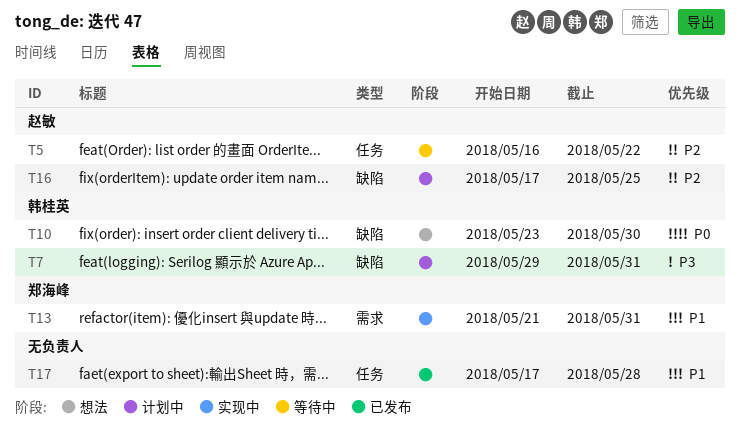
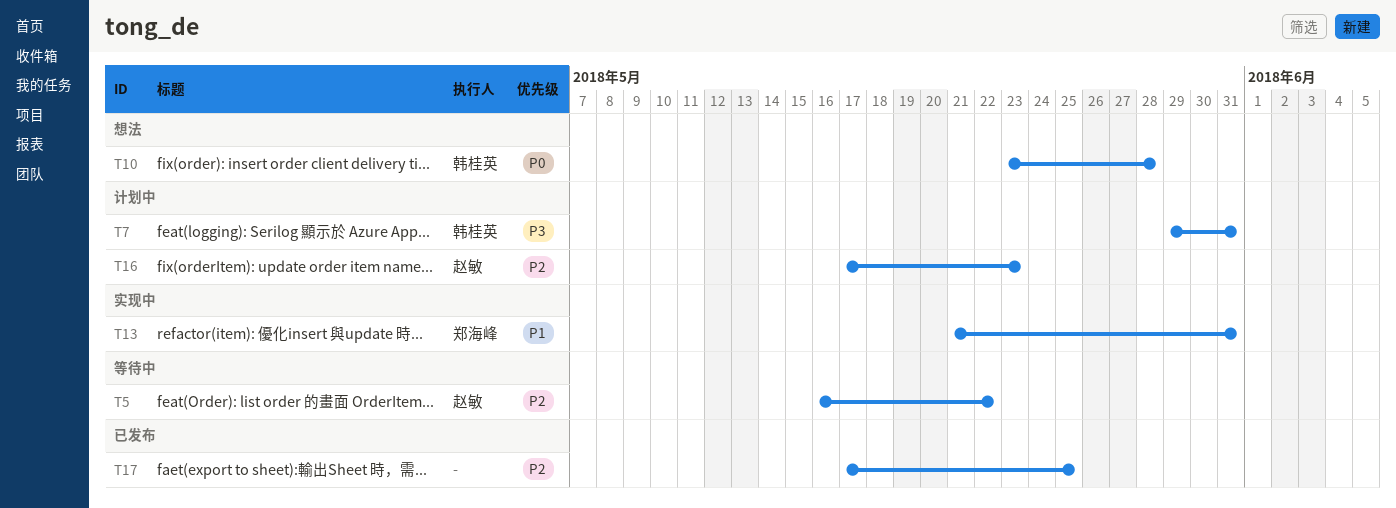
T10, due: May 30 -> May 28
T16, due: May 25 -> May 23
T17, priority: P1 -> P2
T17, due: May 28 -> May 25

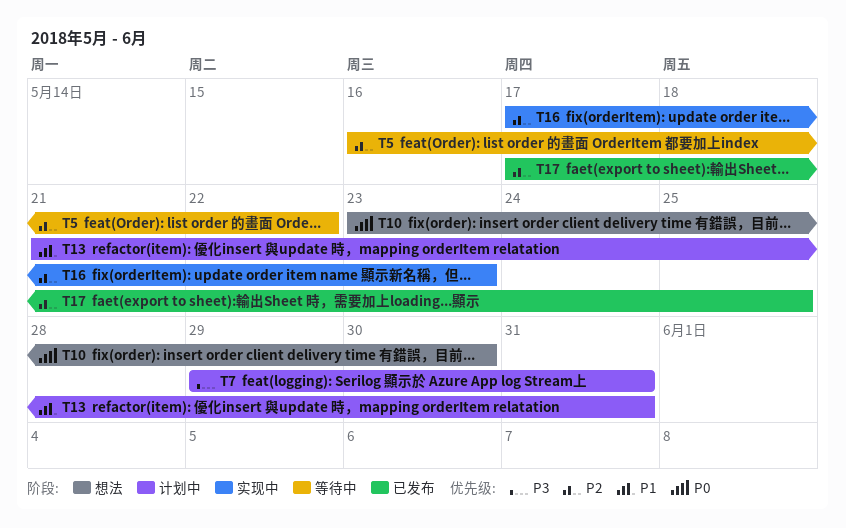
T10, due: May 28 -> May 30
T13, status: 实现中 -> 计划中
T16, status: 计划中 -> 实现中

